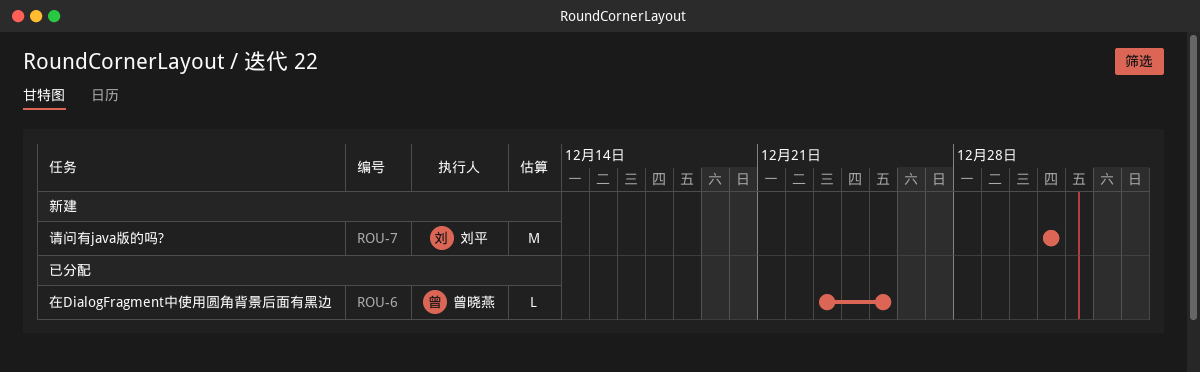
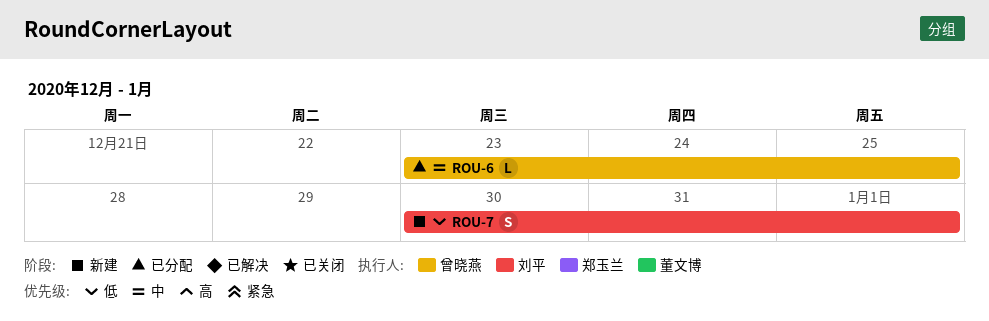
ROU-7, estimate: M -> S
ROU-7, start: Dec 31 -> Dec 30
ROU-7, due: Dec 31 -> Jan 1

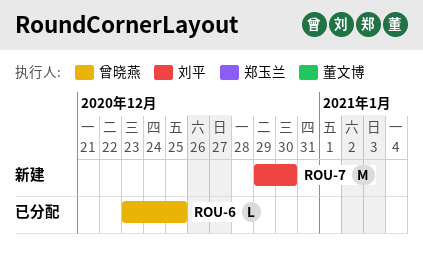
ROU-7, estimate: S -> M
ROU-7, start: Dec 30 -> Dec 29
ROU-7, due: Jan 1 -> Dec 30

